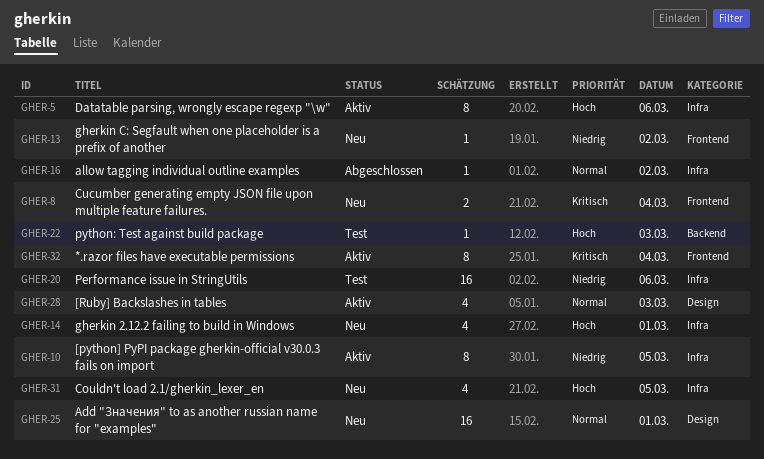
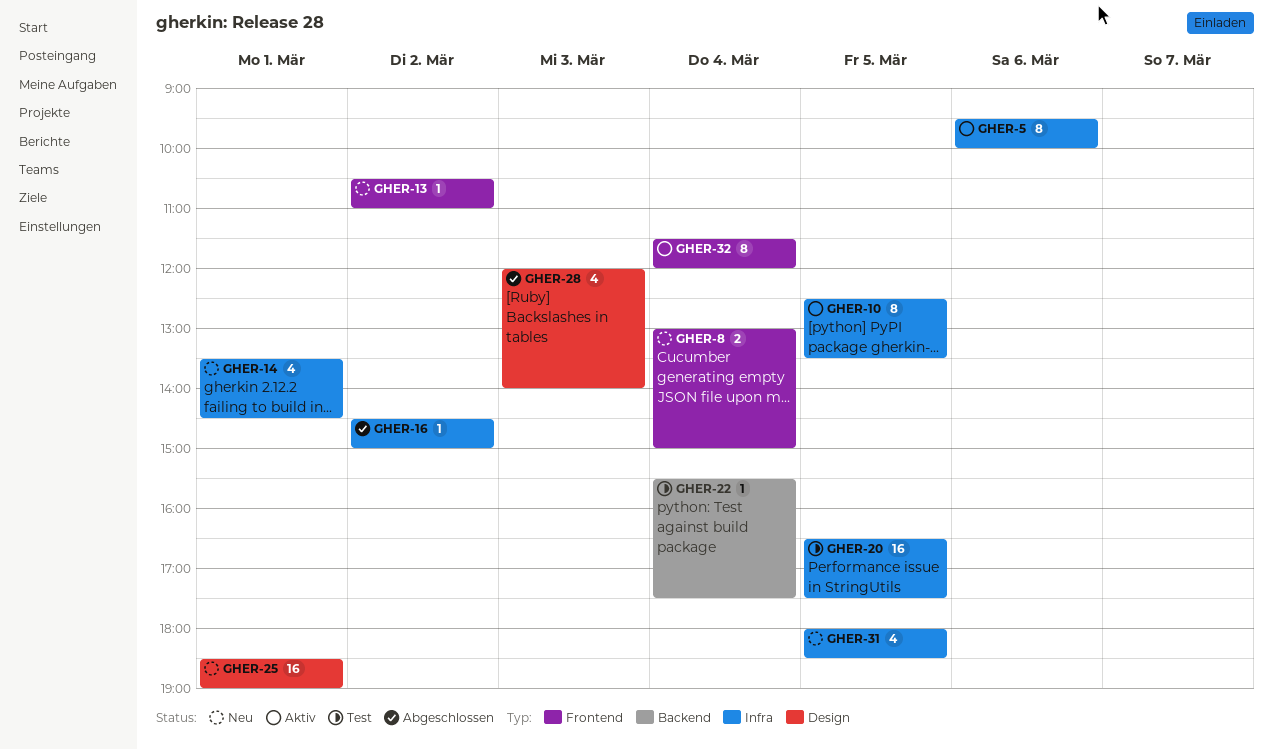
GHER-20, day: Mar 6 -> Mar 5
GHER-22, day: Mar 3 -> Mar 4
GHER-28, status: Aktiv -> Abgeschlossen

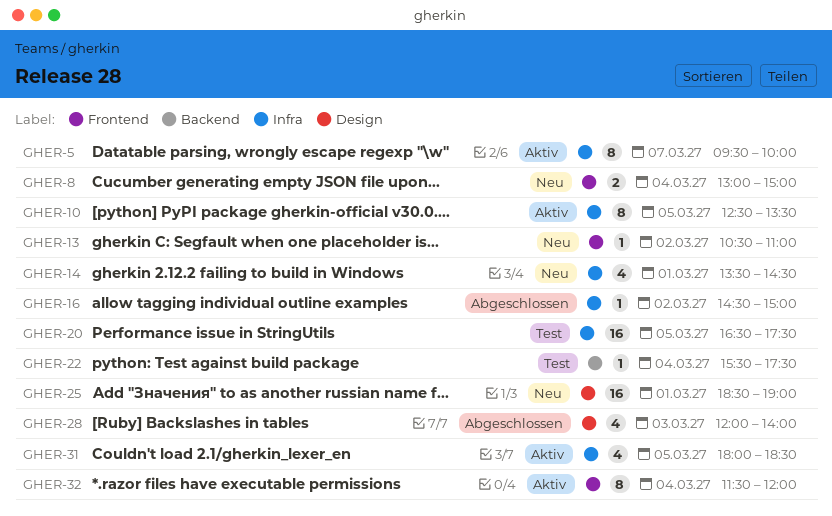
GHER-5, day: Mar 6 -> Mar 7
GHER-31, status: Neu -> Aktiv

